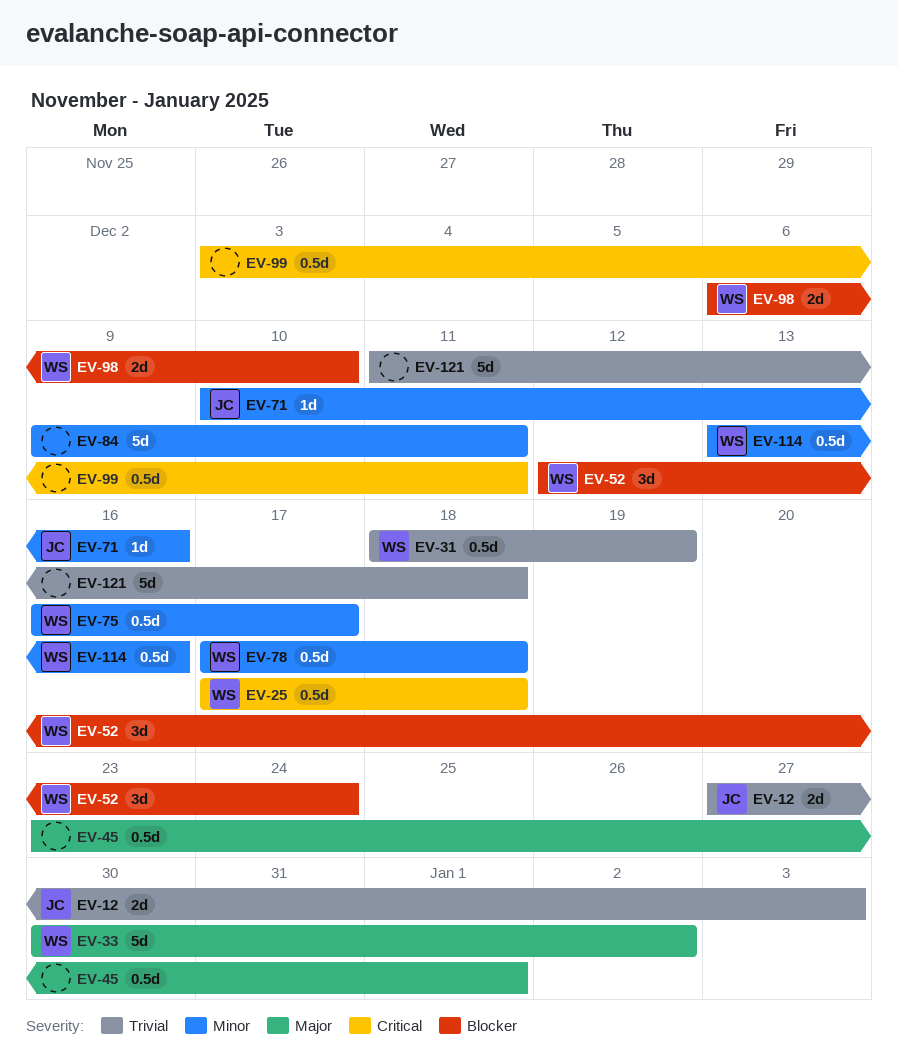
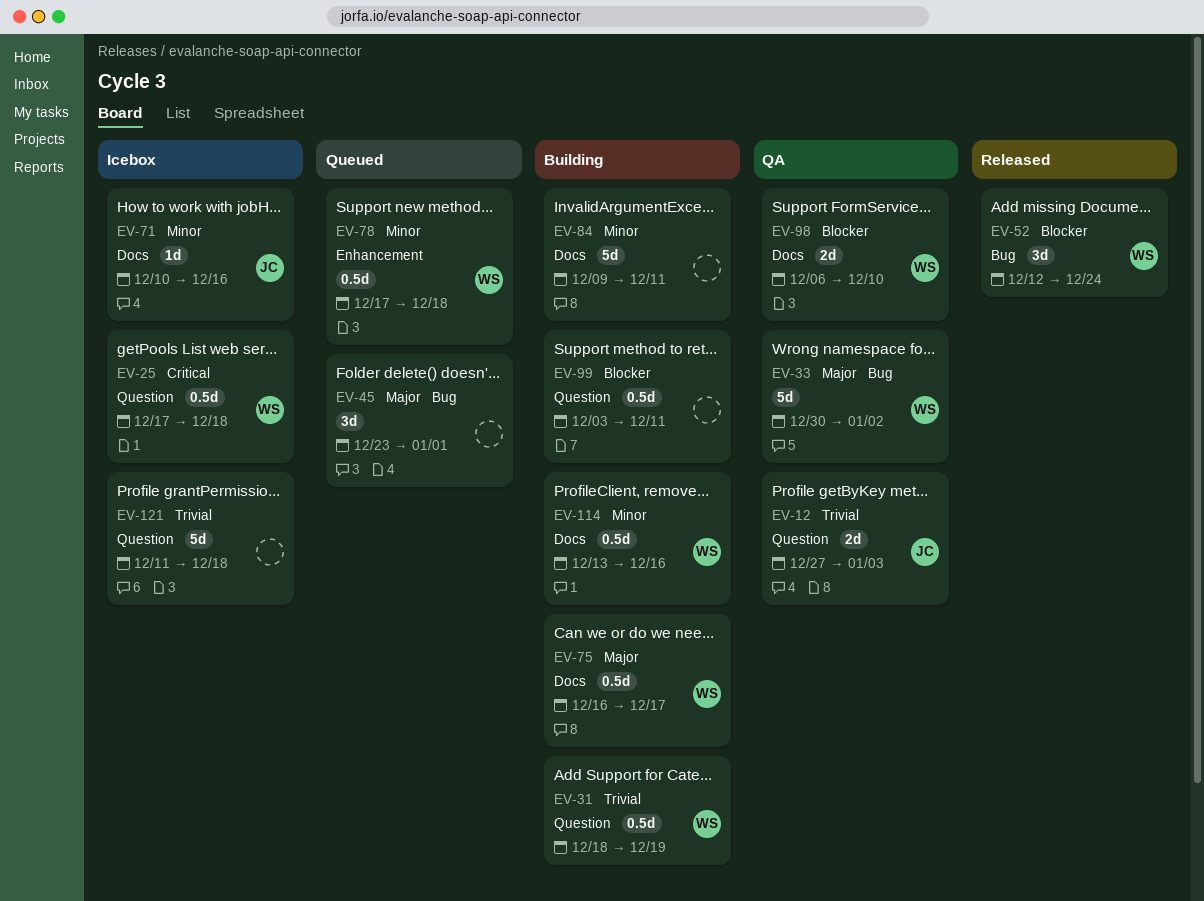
EV-45, estimate: 0.5d -> 3d
EV-75, priority: Minor -> Major
EV-99, priority: Critical -> Blocker

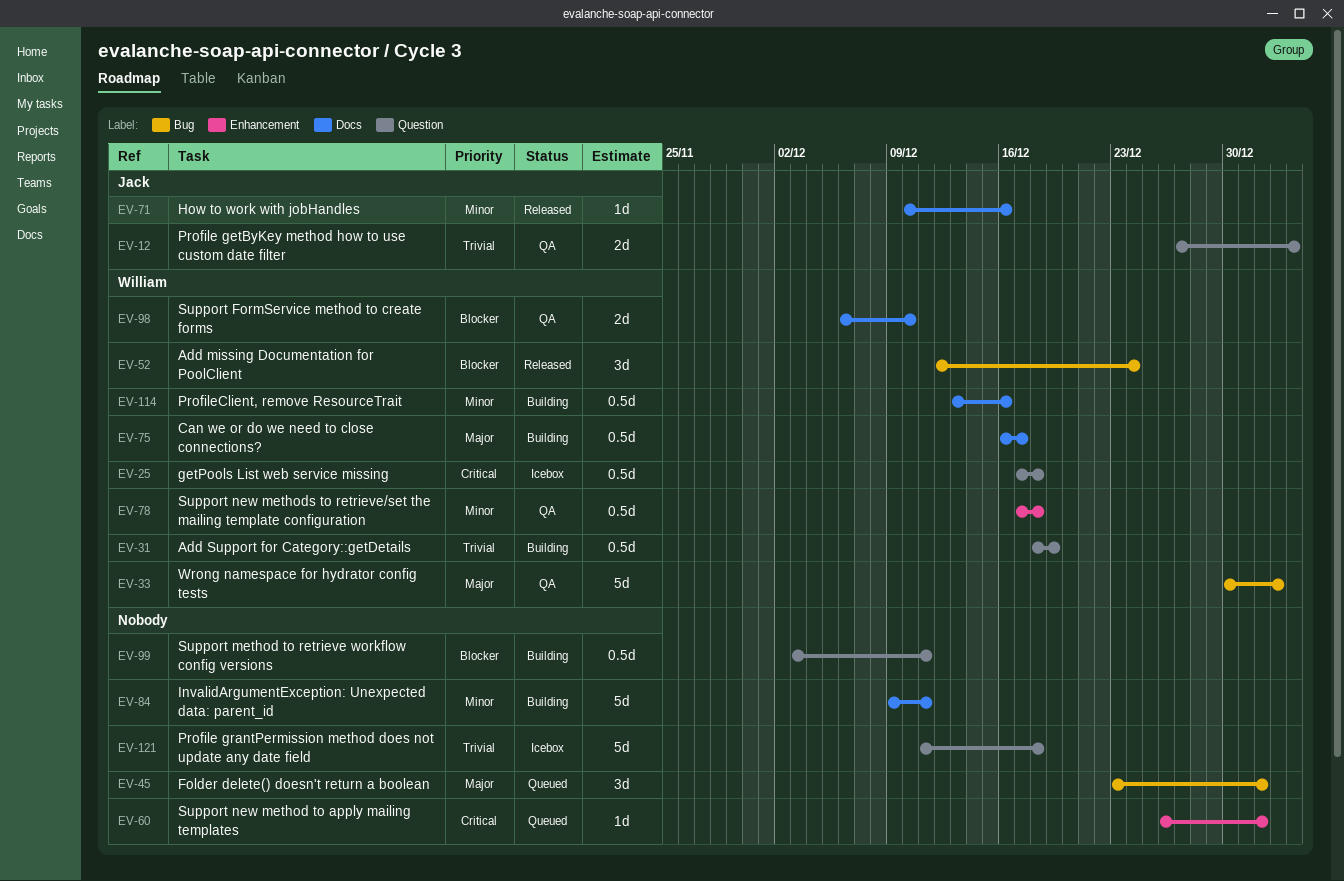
EV-60: none -> present
EV-71, status: Icebox -> Released
EV-78, status: Queued -> QA

